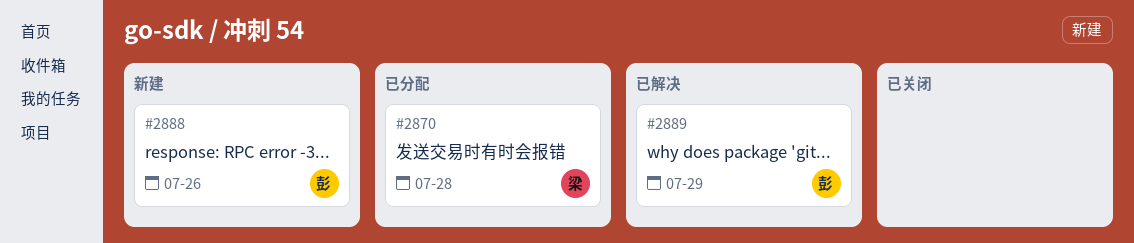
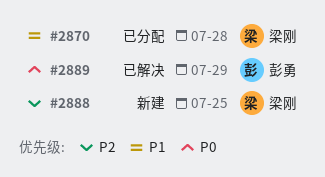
#2888, owner: 彭勇 -> 梁刚
#2888, due: Jul 26 -> Jul 25

